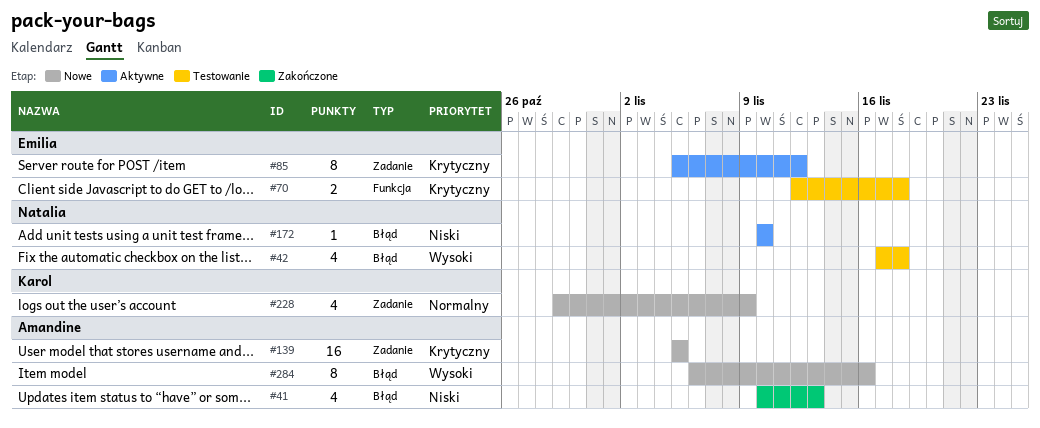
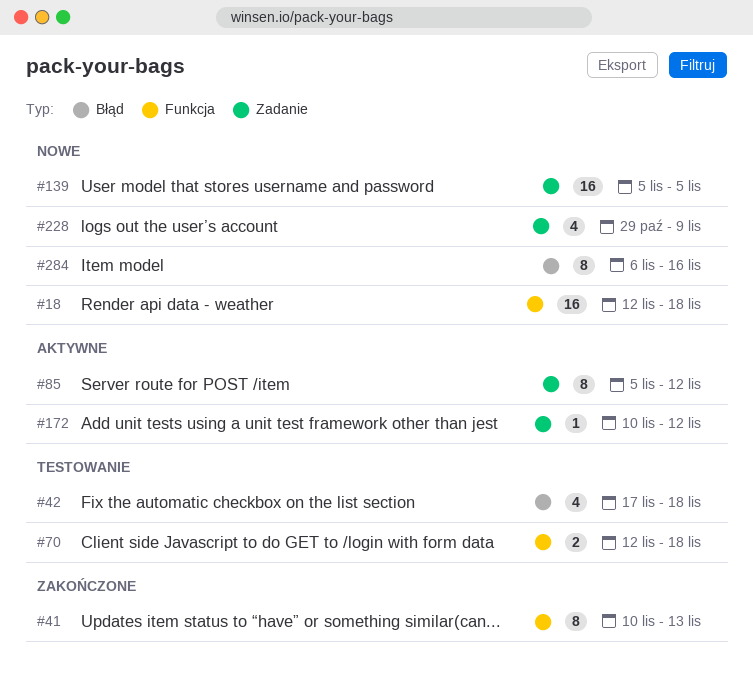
#18: none -> present
#41, label: Błąd -> Funkcja
#41, estimate: 4 -> 8
#172, label: Błąd -> Zadanie
#172, due: Nov 10 -> Nov 12

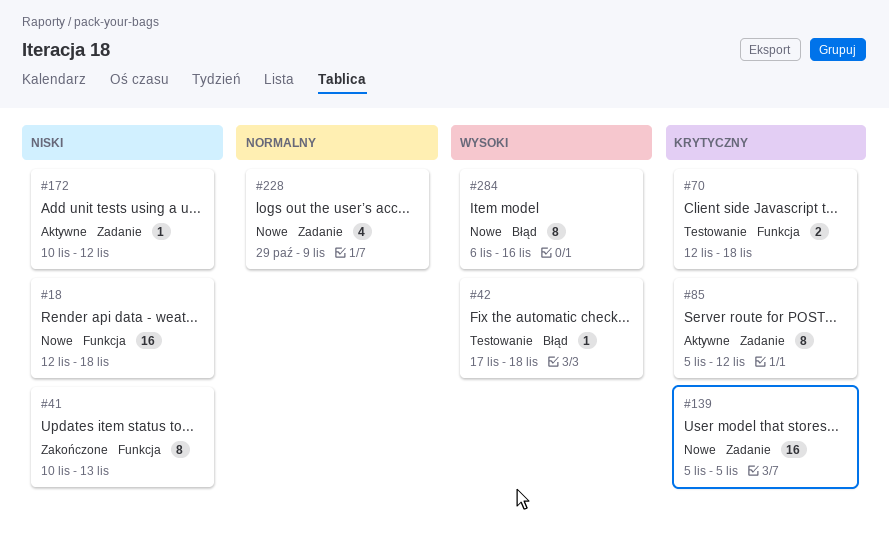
#42, estimate: 4 -> 1

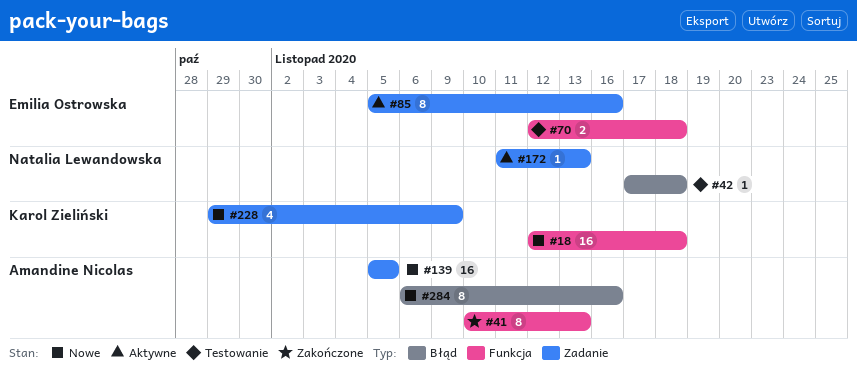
#85, due: Nov 12 -> Nov 16
#172, start: Nov 10 -> Nov 11
#172, due: Nov 12 -> Nov 13

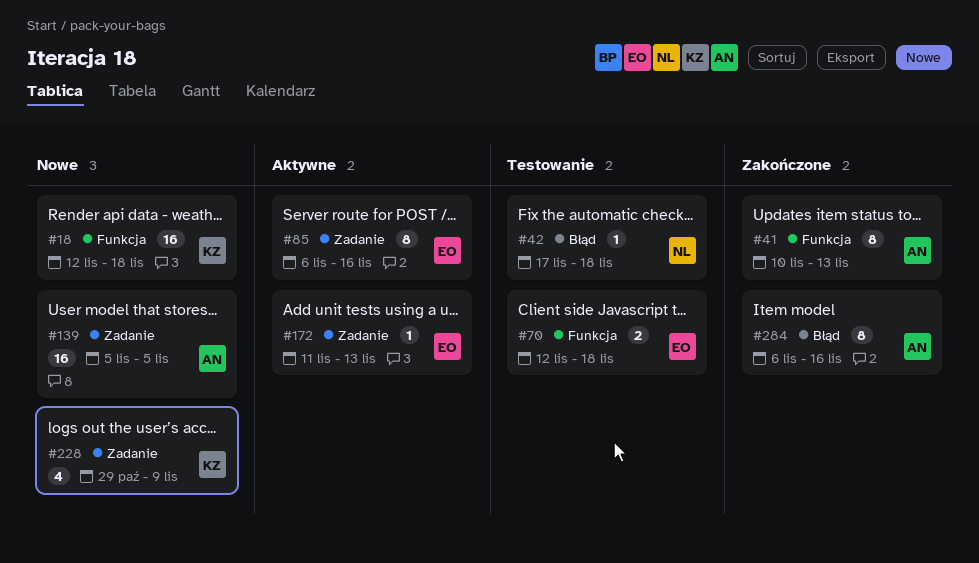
#85, start: Nov 5 -> Nov 6
#172, owner: Natalia Lewandowska -> Emilia Ostrowska
#284, status: Nowe -> Zakończone

